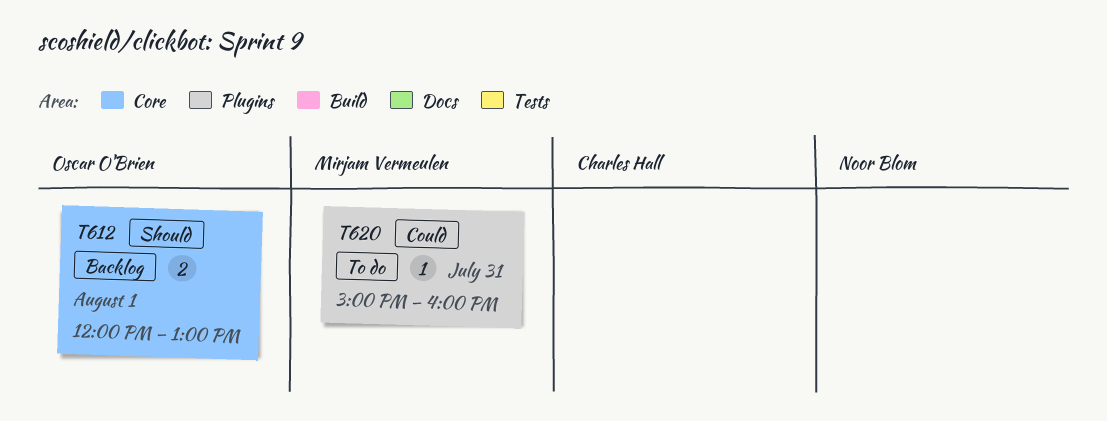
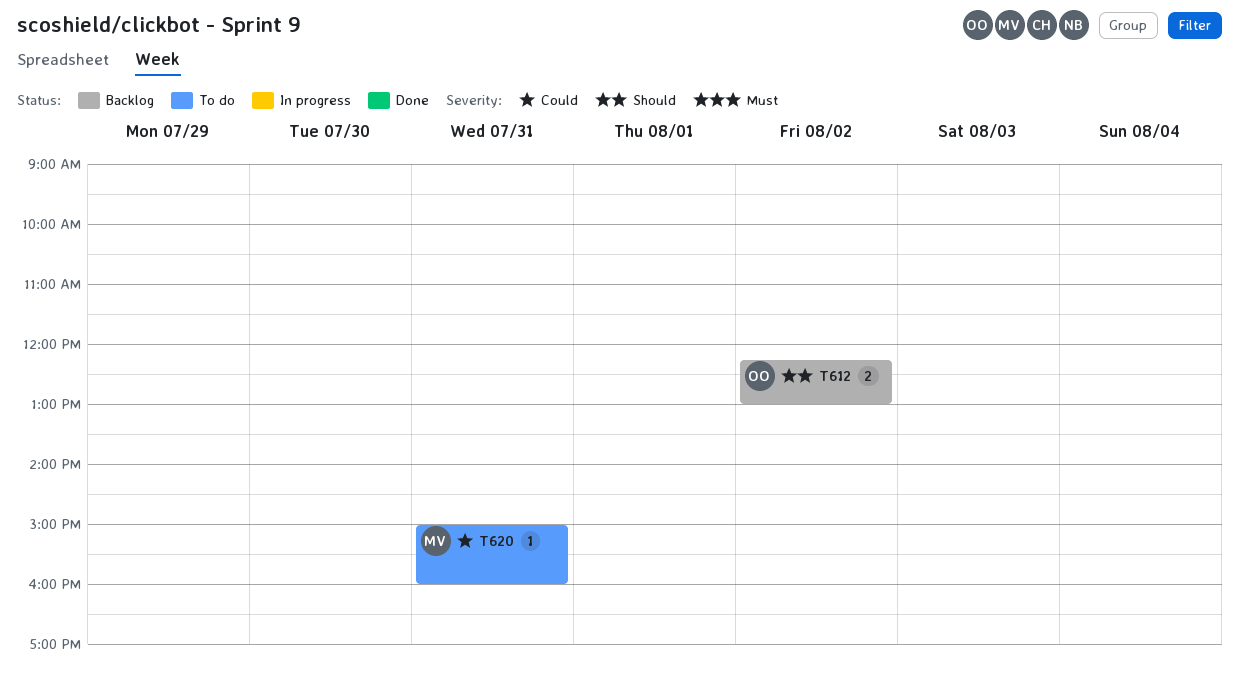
T612, day: Aug 1 -> Aug 2
T612, begins: 12:00 -> 12:15

